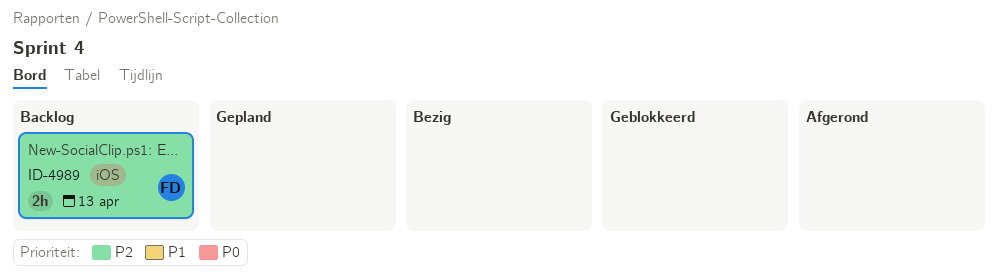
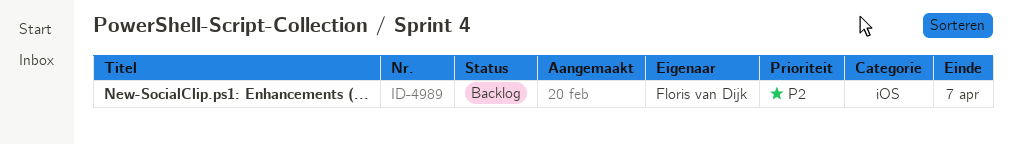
ID-4989, due: Apr 13 -> Apr 7

